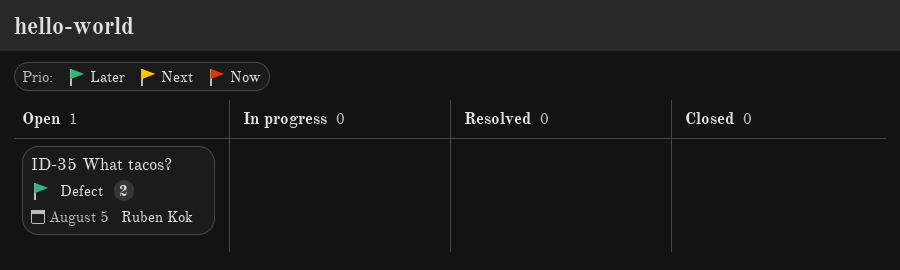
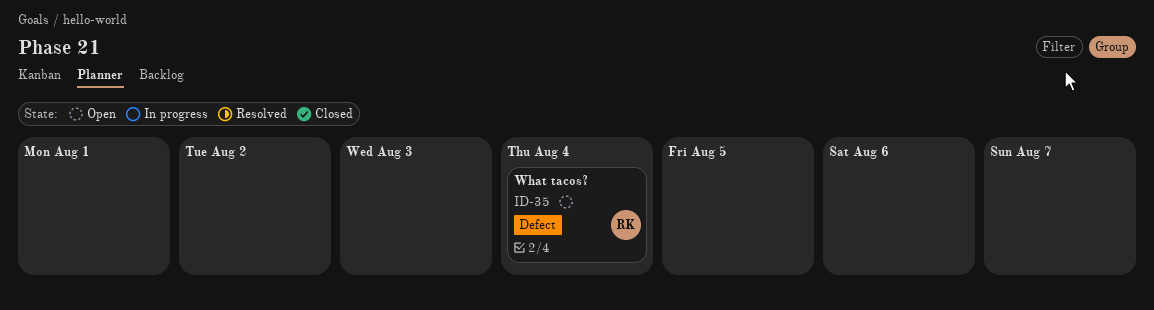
ID-35, due: Aug 5 -> Aug 4

